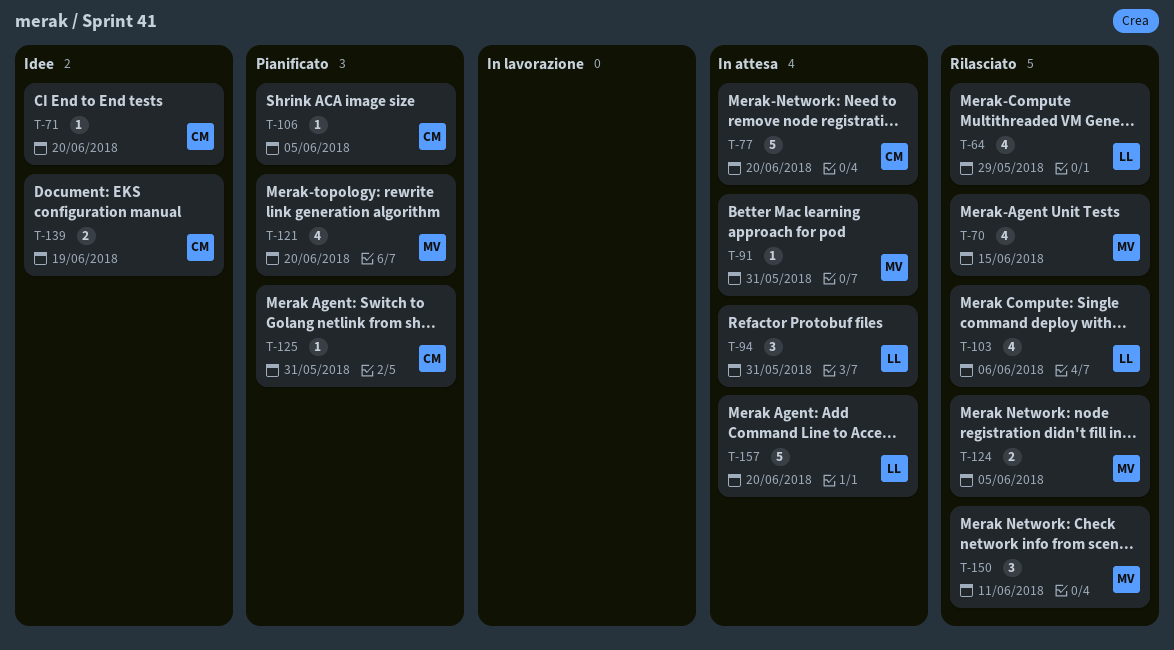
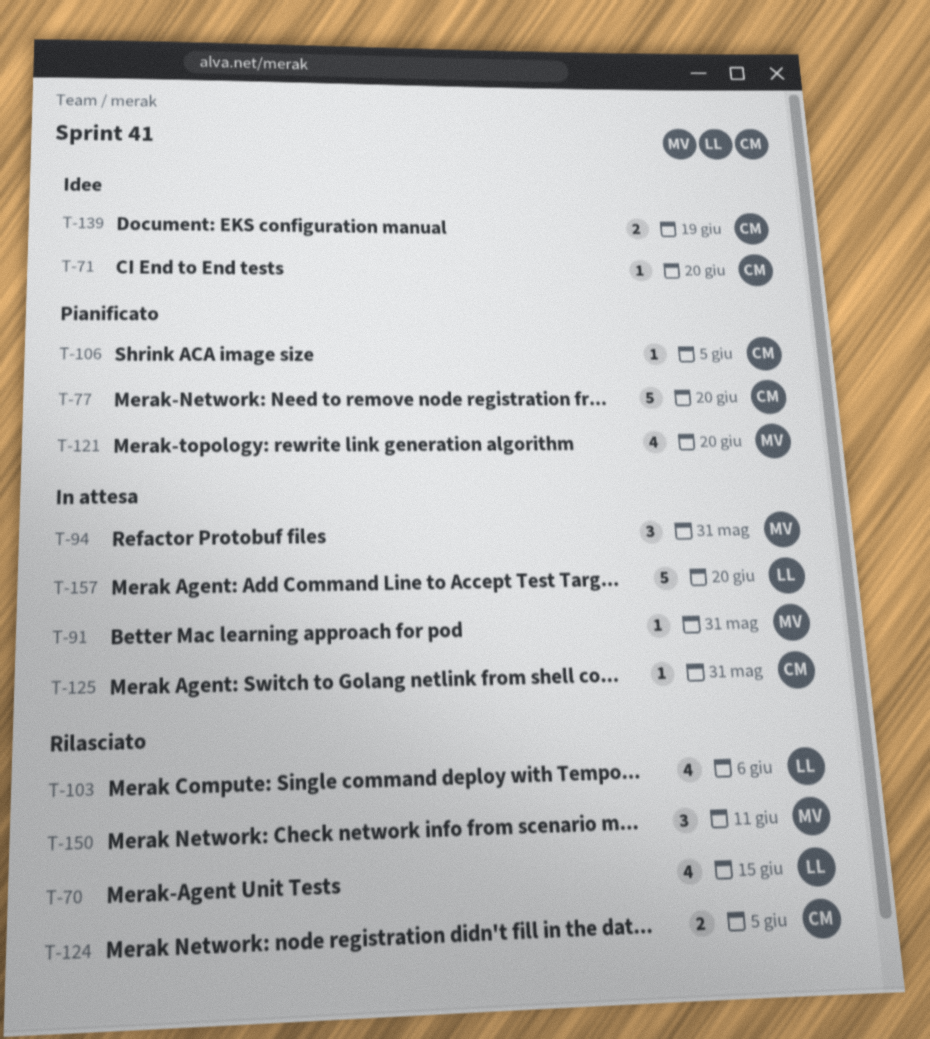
T-64: present -> none
T-70, owner: MV -> LL
T-77, status: In attesa -> Pianificato
T-94, owner: LL -> MV
T-124, owner: MV -> CM
T-125, status: Pianificato -> In attesa

